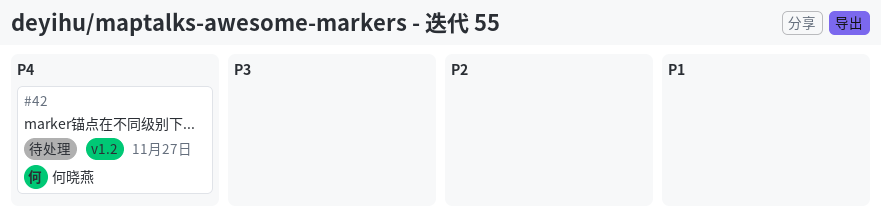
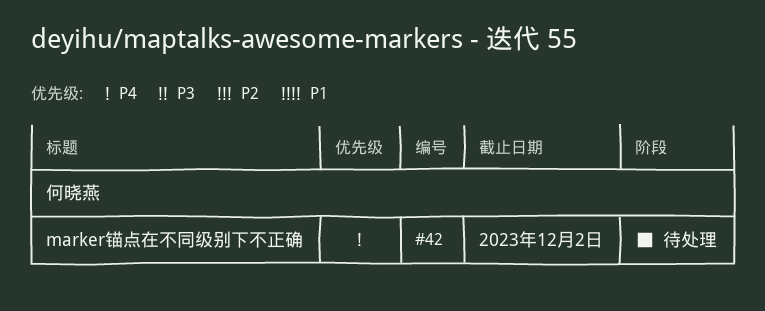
#42, due: Nov 27 -> Dec 2

